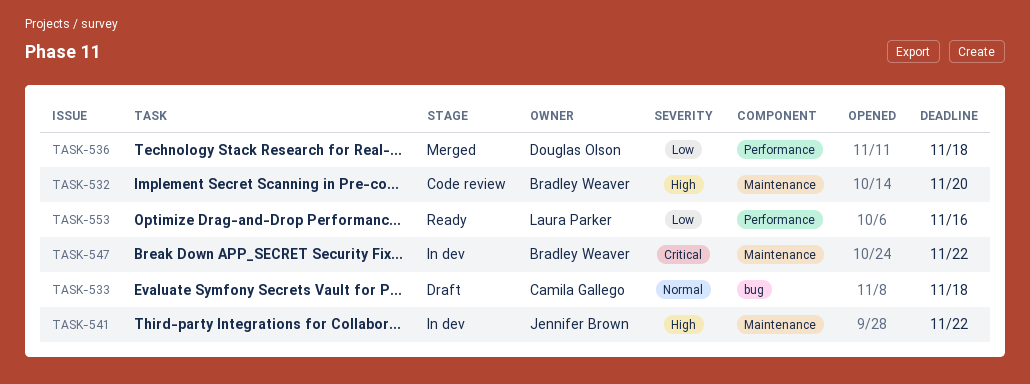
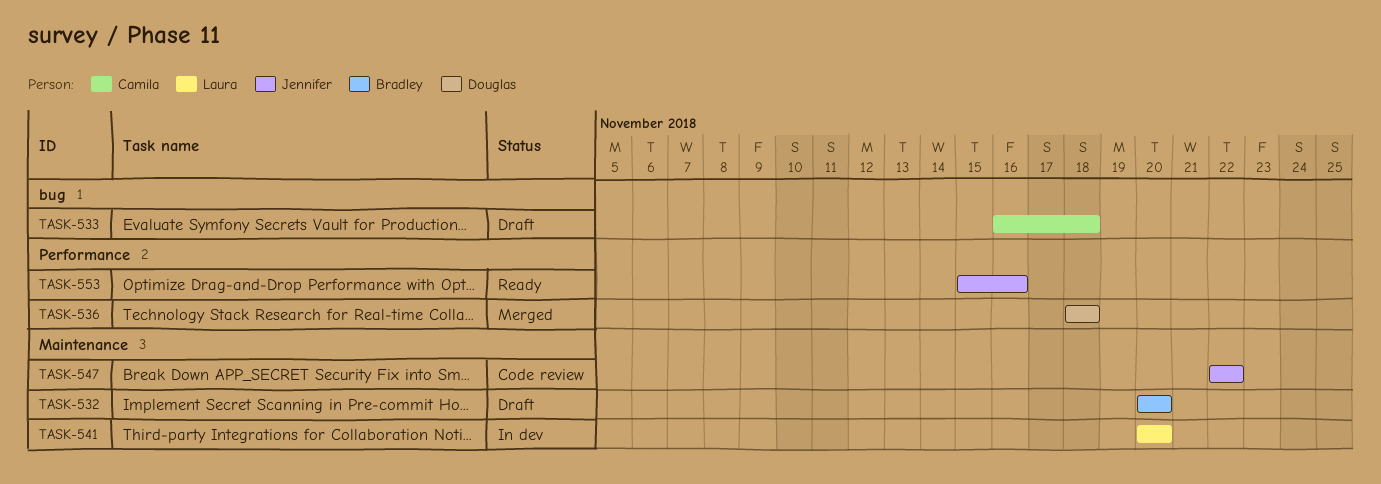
TASK-532, status: Code review -> Draft
TASK-541, owner: Jennifer Brown -> Laura Parker
TASK-541, due: Nov 22 -> Nov 20
TASK-547, status: In dev -> Code review
TASK-547, owner: Bradley Weaver -> Jennifer Brown
TASK-553, owner: Laura Parker -> Jennifer Brown

